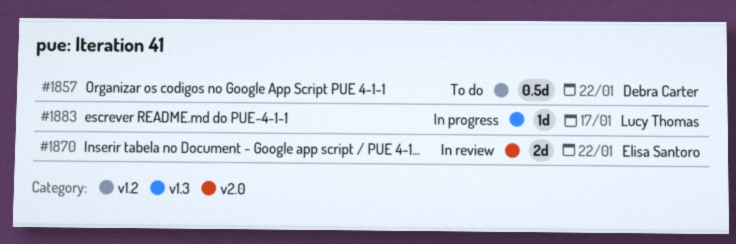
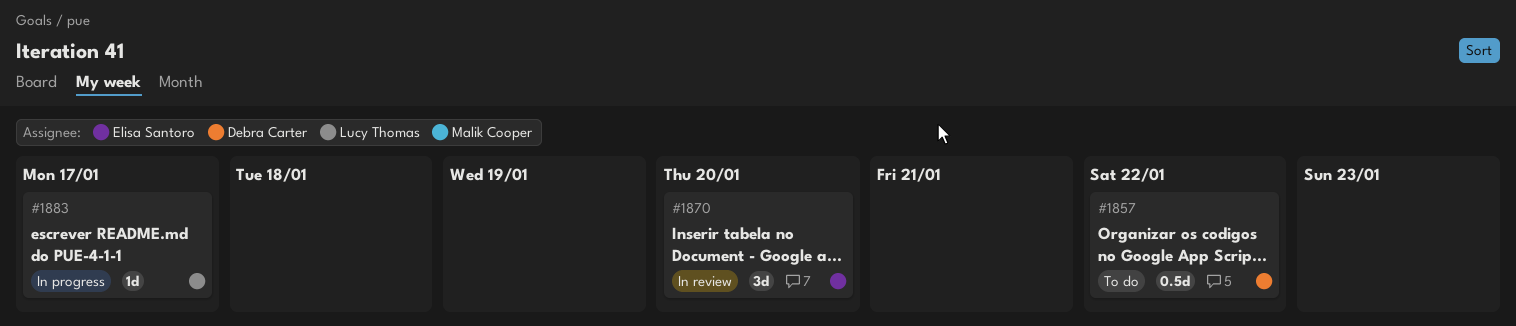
#1870, estimate: 2d -> 3d
#1870, due: Jan 22 -> Jan 20

